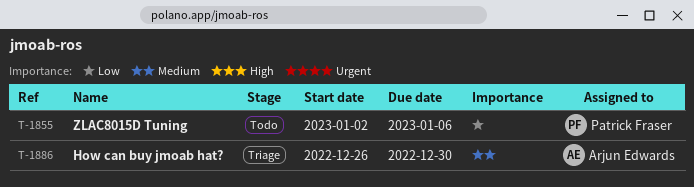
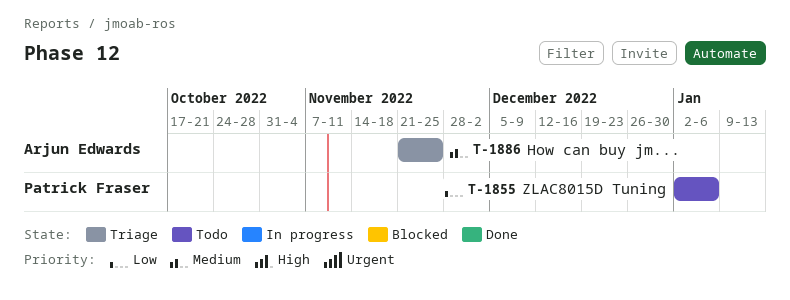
T-1886, start: Dec 26 -> Nov 21
T-1886, due: Dec 30 -> Nov 25

